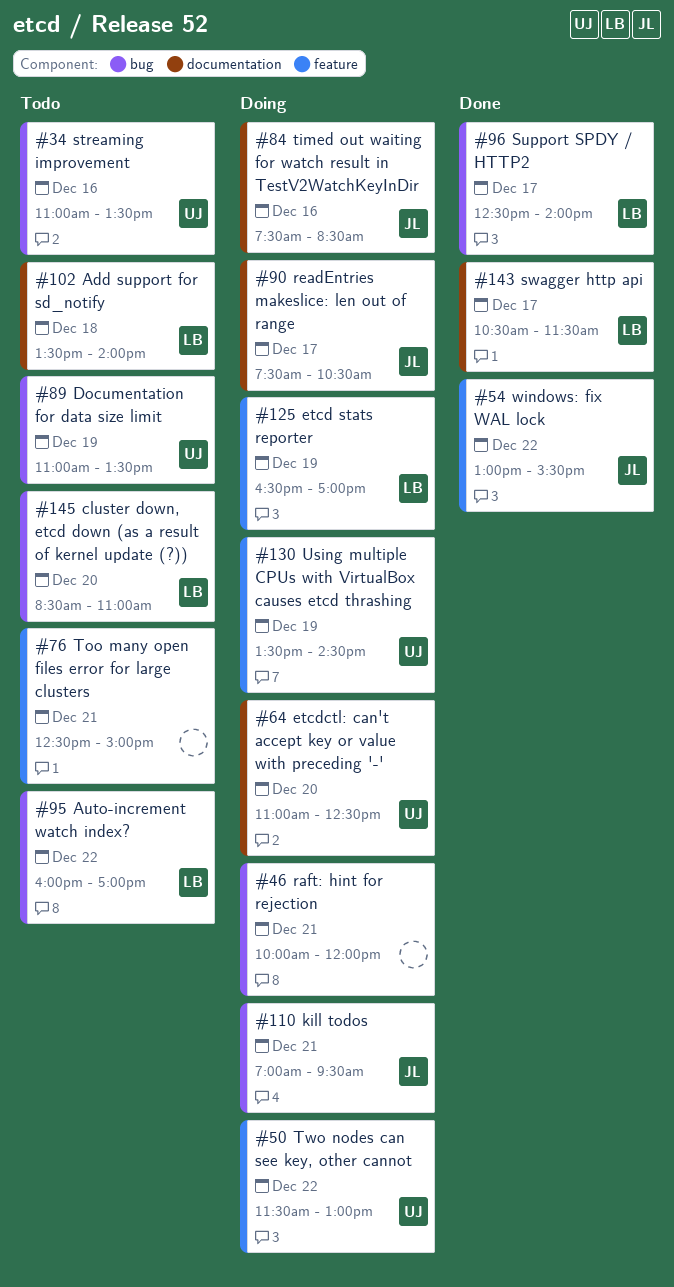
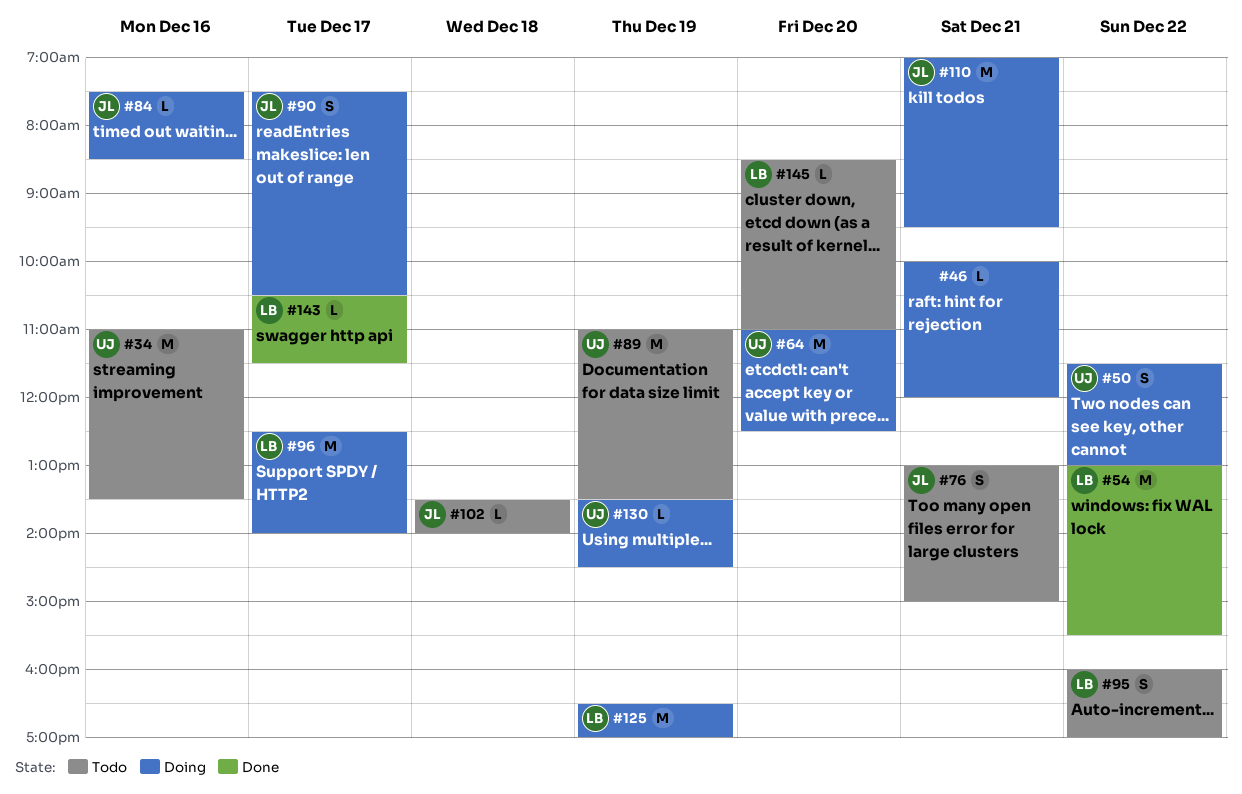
#54, owner: JL -> LB
#76, owner: none -> JL
#76, begins: 12:30 -> 13:00
#96, status: Done -> Doing
#102, owner: LB -> JL

